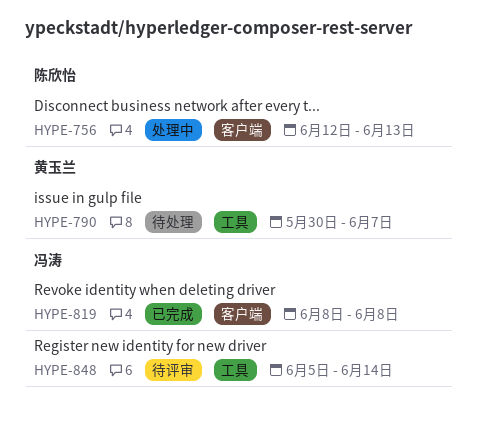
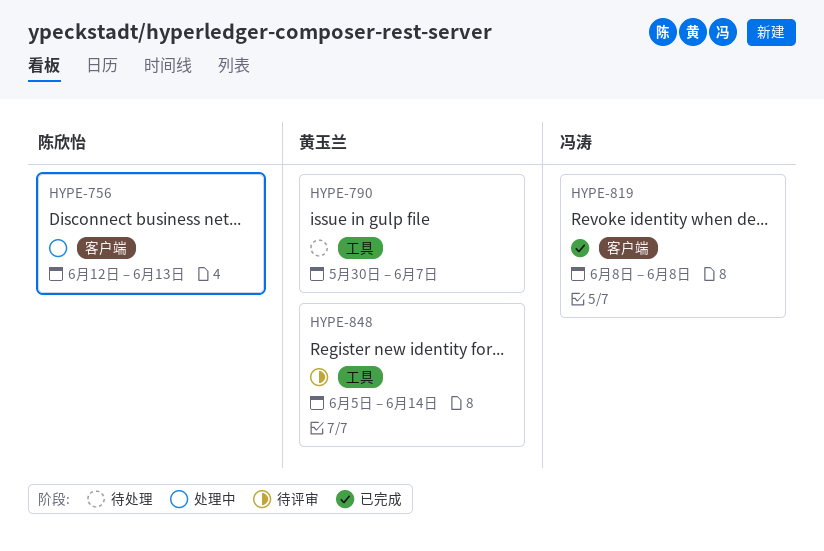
HYPE-848, owner: 冯涛 -> 黄玉兰

